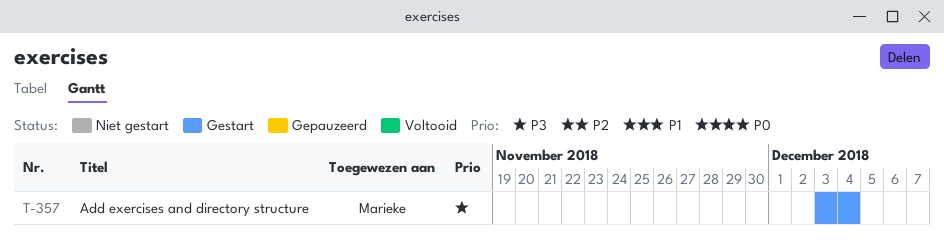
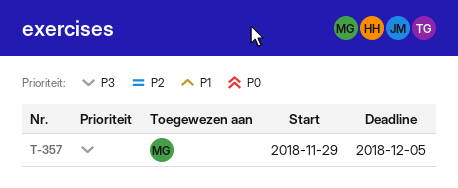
T-357, start: Dec 3 -> Nov 29
T-357, due: Dec 4 -> Dec 5

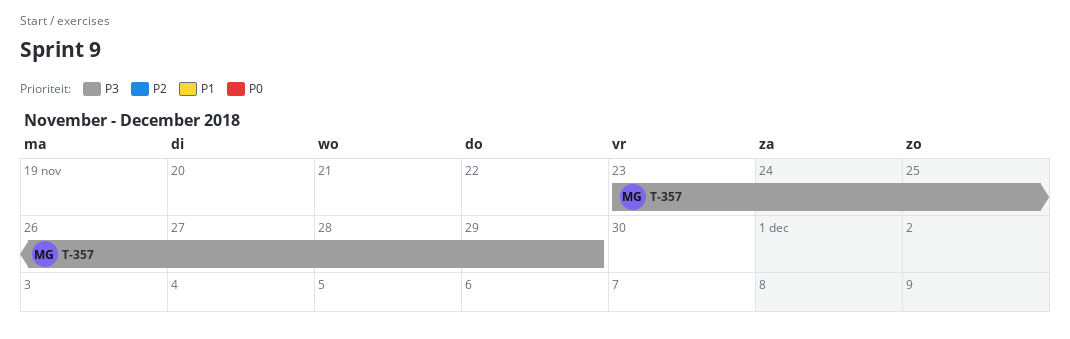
T-357, start: Nov 29 -> Nov 23
T-357, due: Dec 5 -> Nov 29

